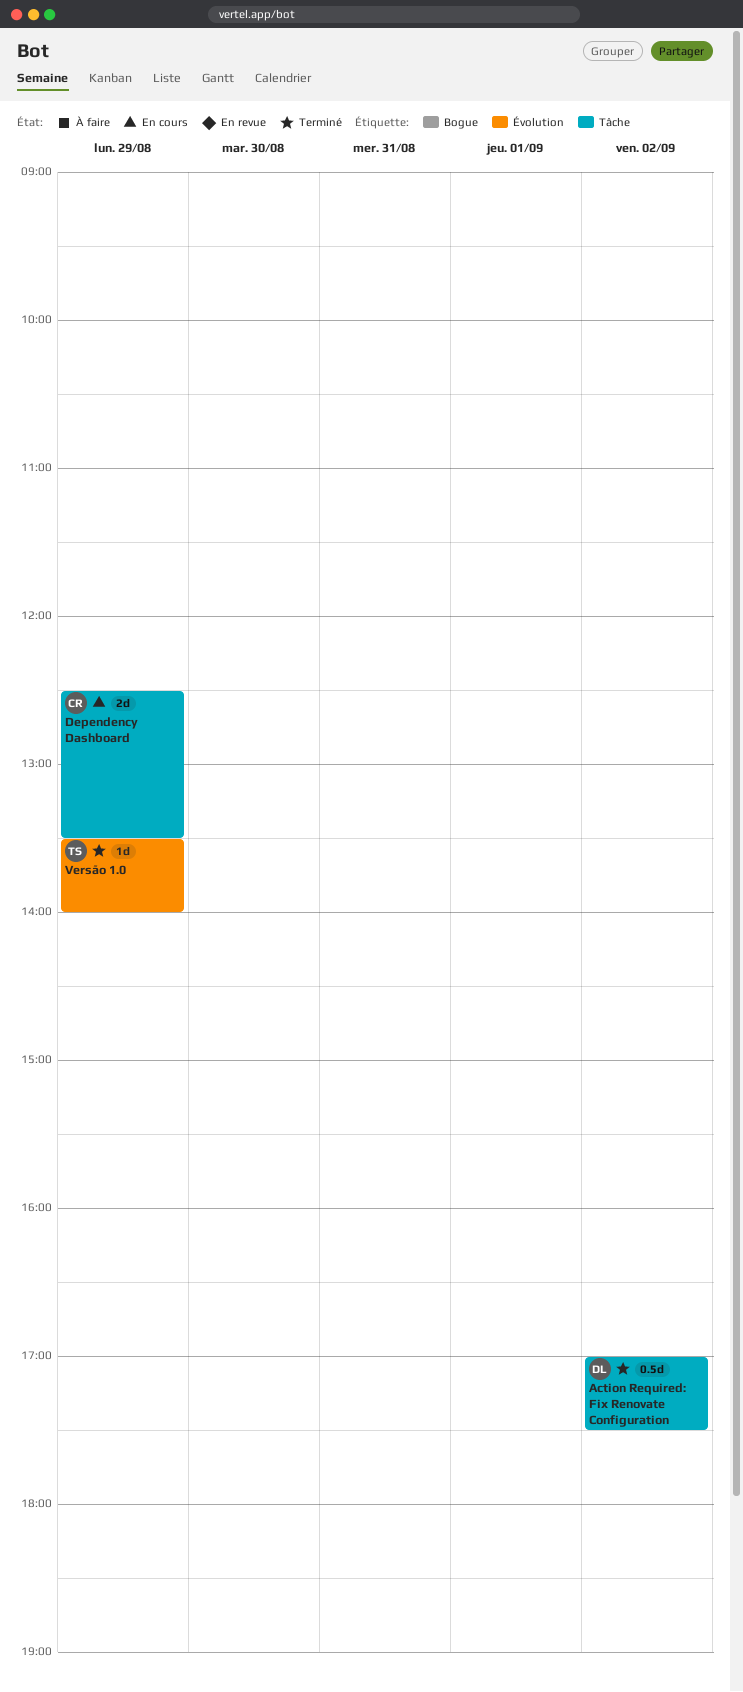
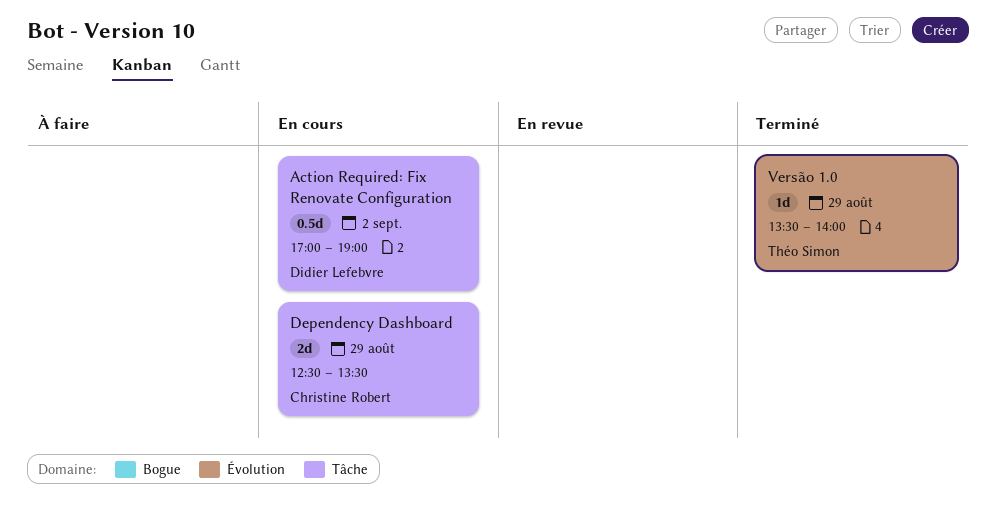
Action Required: Fix Renovate Configuration, status: Terminé -> En cours
Action Required: Fix Renovate Configuration, ends: 17:30 -> 19:00

